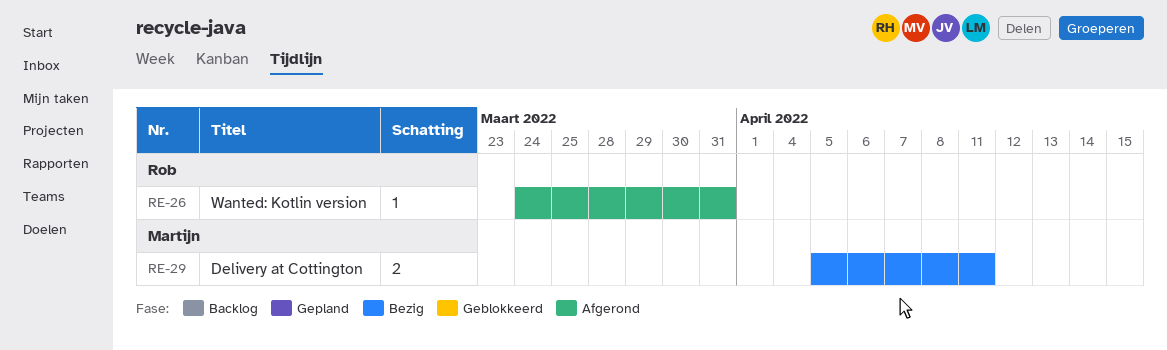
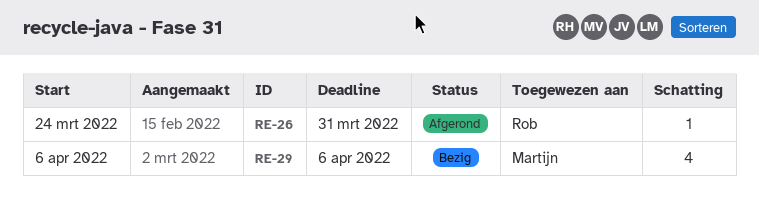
RE-29, estimate: 2 -> 4
RE-29, start: Apr 5 -> Apr 6
RE-29, due: Apr 11 -> Apr 6

